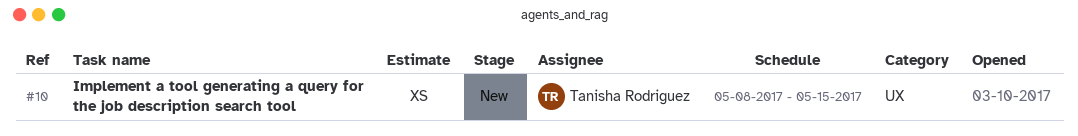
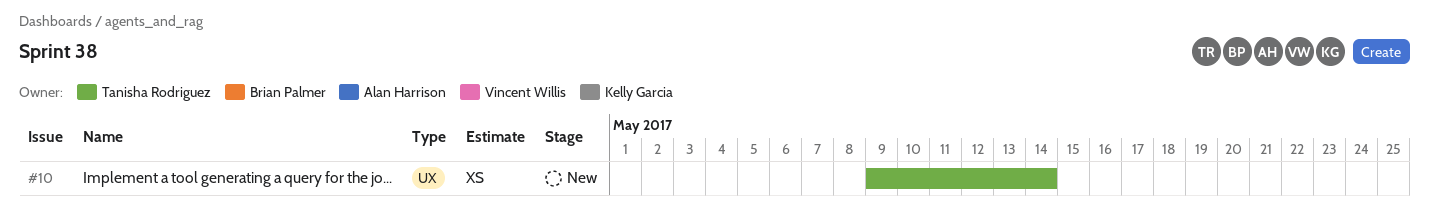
#10, start: May 8 -> May 9
#10, due: May 15 -> May 14

